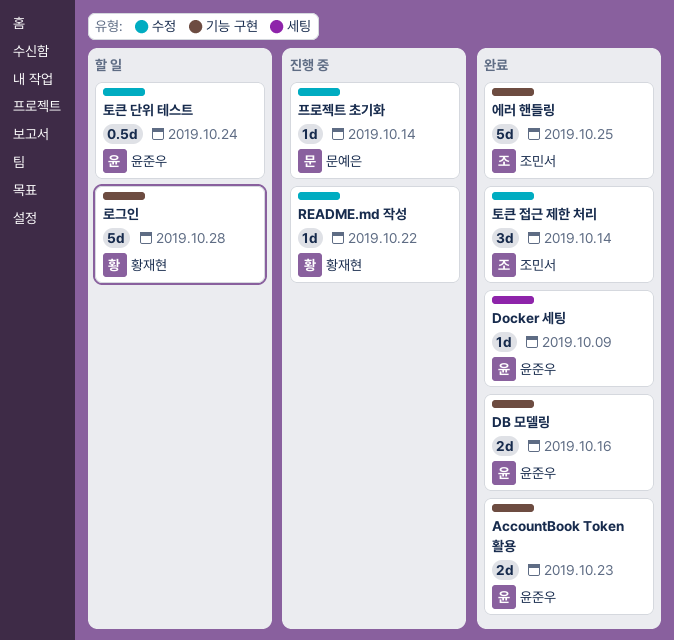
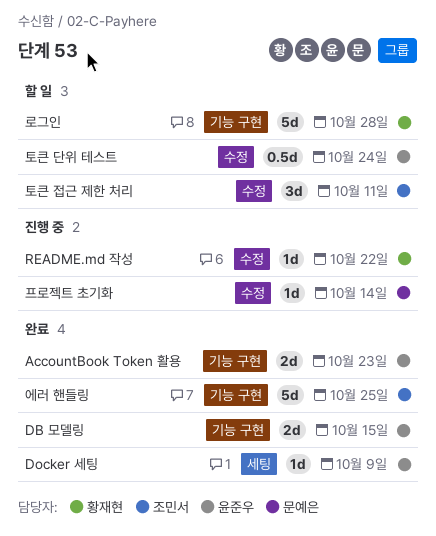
DB 모델링, due: Oct 16 -> Oct 15
토큰 접근 제한 처리, status: 완료 -> 할 일
토큰 접근 제한 처리, due: Oct 14 -> Oct 11

